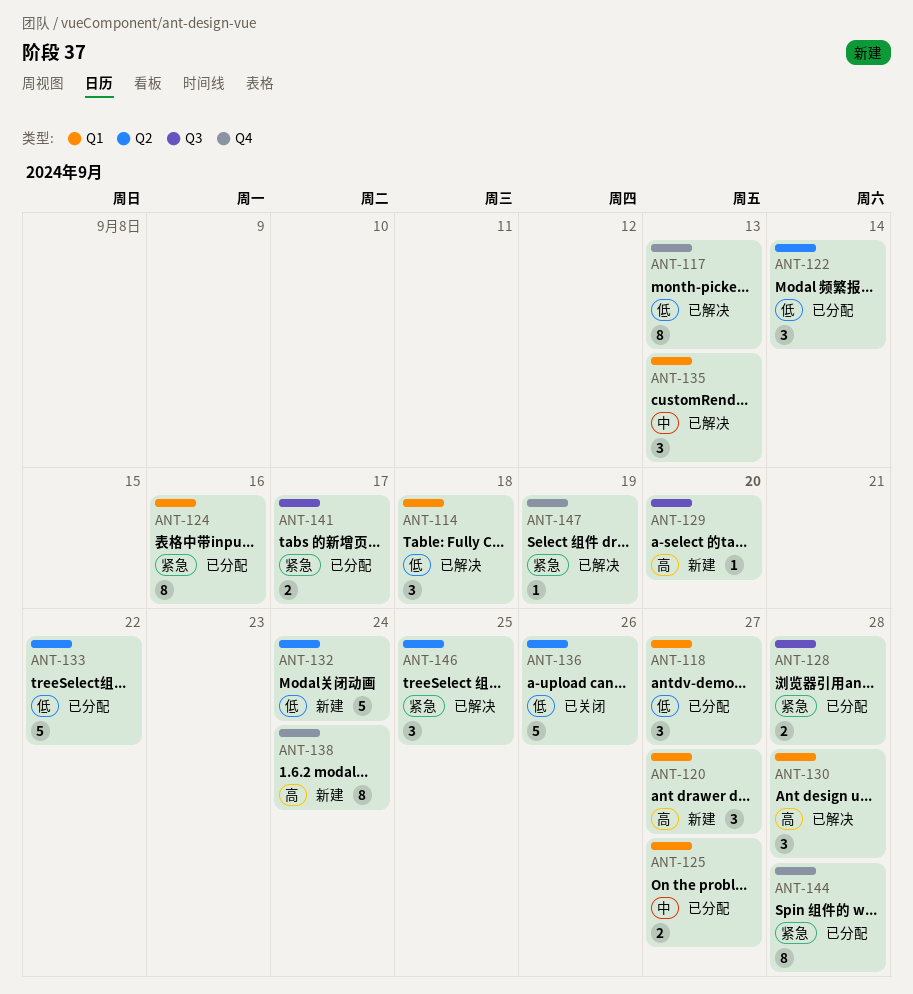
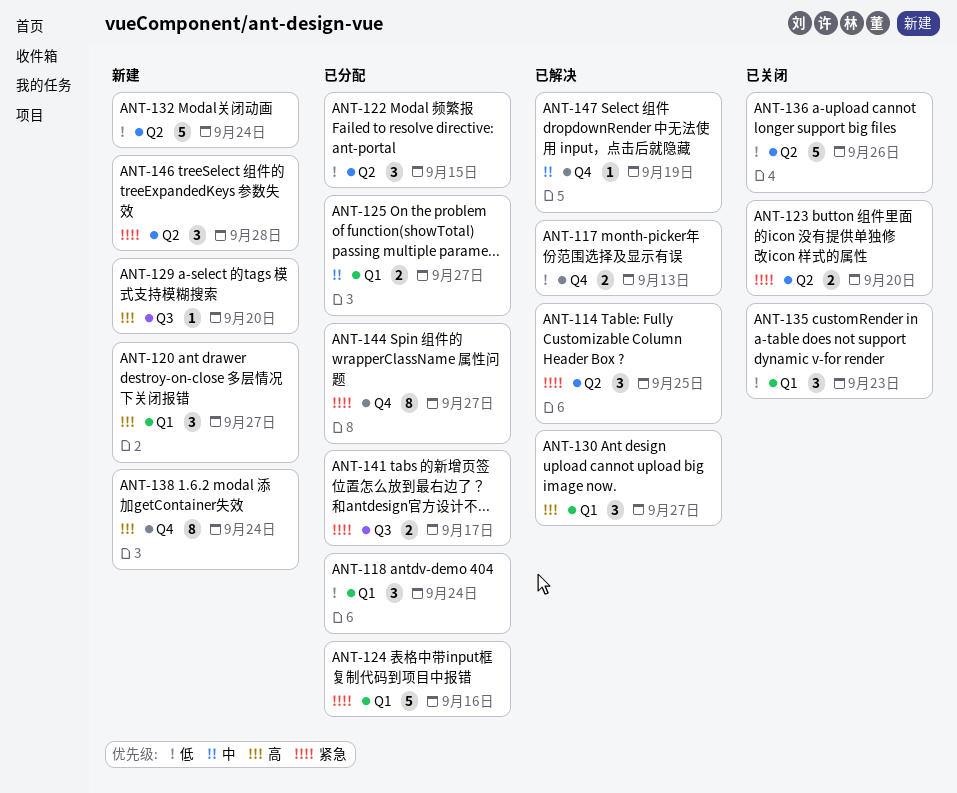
ANT-114, priority: 低 -> 紧急
ANT-114, label: Q1 -> Q2
ANT-114, due: Sep 18 -> Sep 25
ANT-117, estimate: 8 -> 2
ANT-118, due: Sep 27 -> Sep 24
ANT-122, due: Sep 14 -> Sep 15
ANT-123: none -> present
ANT-124, estimate: 8 -> 5
ANT-128: present -> none
ANT-130, due: Sep 28 -> Sep 27
ANT-133: present -> none
ANT-135, status: 已解决 -> 已关闭
ANT-135, priority: 中 -> 低
ANT-135, due: Sep 13 -> Sep 23
ANT-144, due: Sep 28 -> Sep 27
ANT-146, status: 已解决 -> 新建
ANT-146, due: Sep 25 -> Sep 28
ANT-147, priority: 紧急 -> 中

